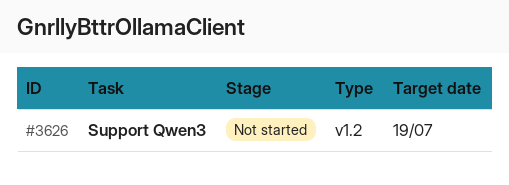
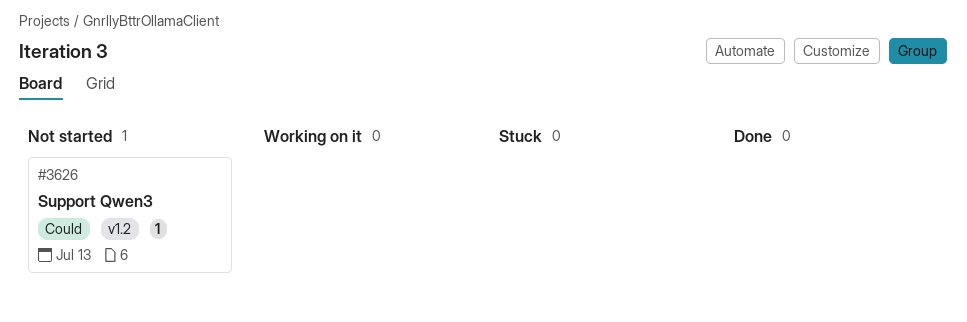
#3626, due: Jul 19 -> Jul 13

